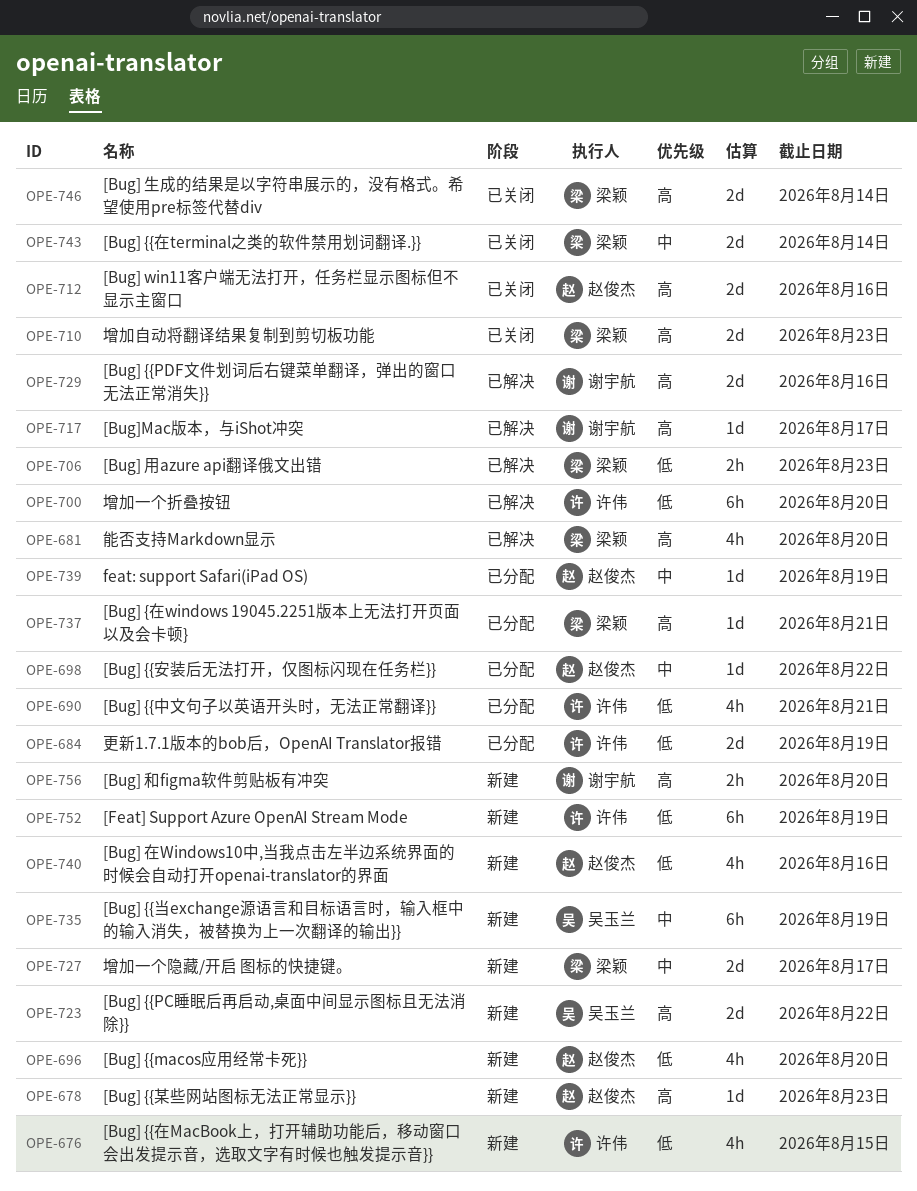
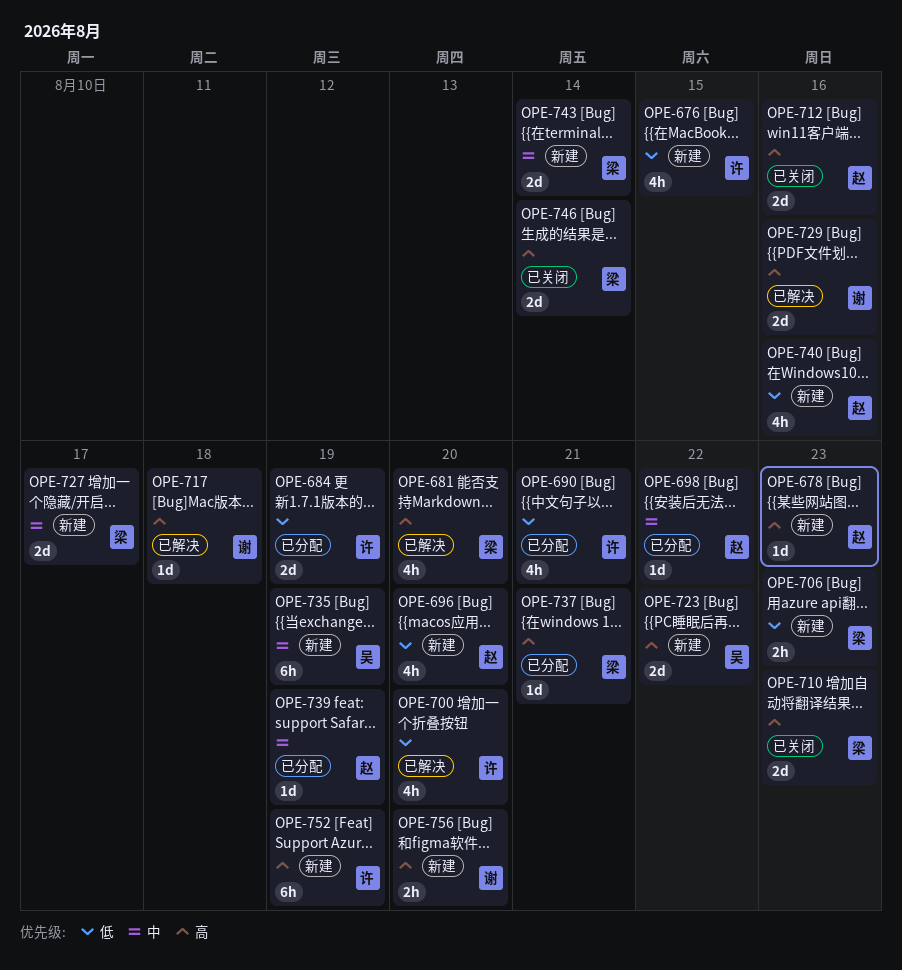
OPE-700, estimate: 6h -> 4h
OPE-706, status: 已解决 -> 新建
OPE-717, due: Aug 17 -> Aug 18
OPE-743, status: 已关闭 -> 新建
OPE-752, priority: 低 -> 高

